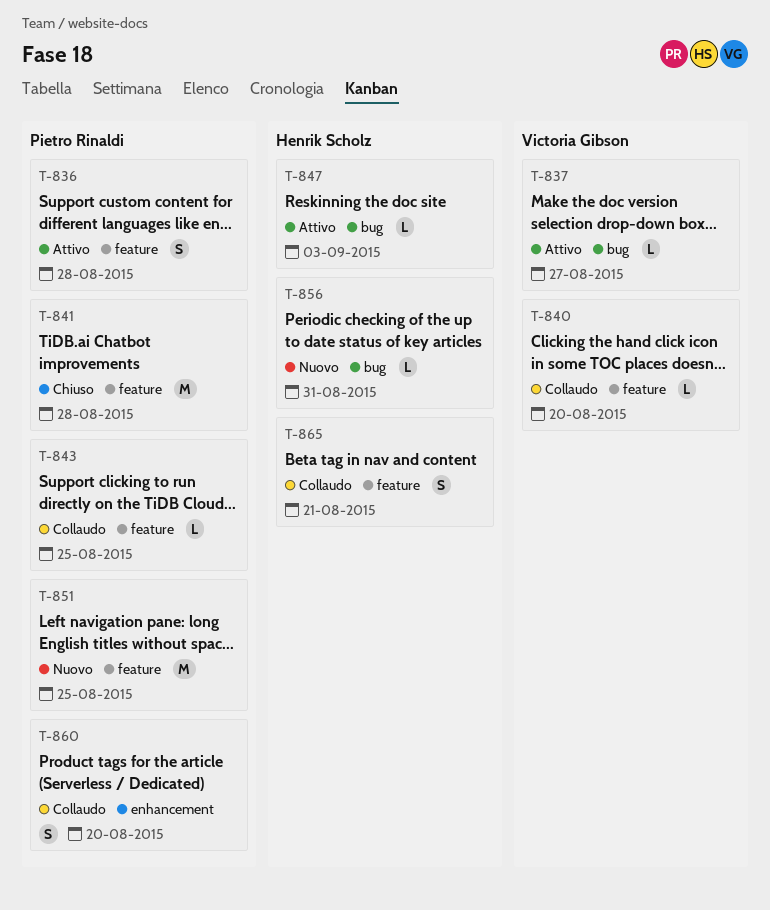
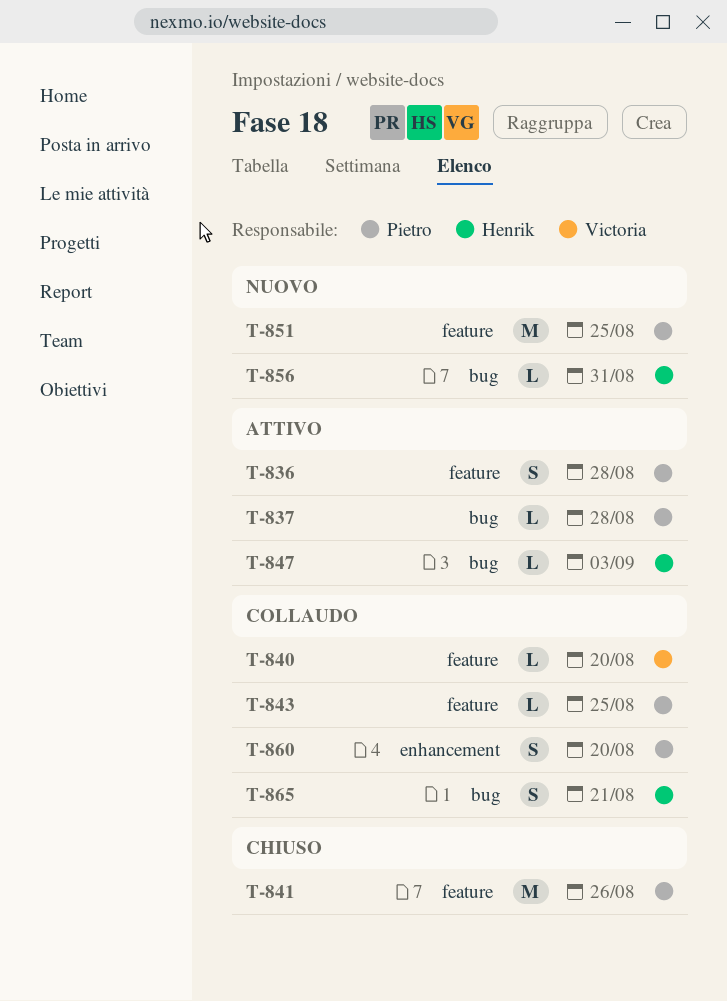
T-837, owner: Victoria Gibson -> Pietro Rinaldi
T-837, due: Aug 27 -> Aug 28
T-841, due: Aug 28 -> Aug 26
T-865, label: feature -> bug

